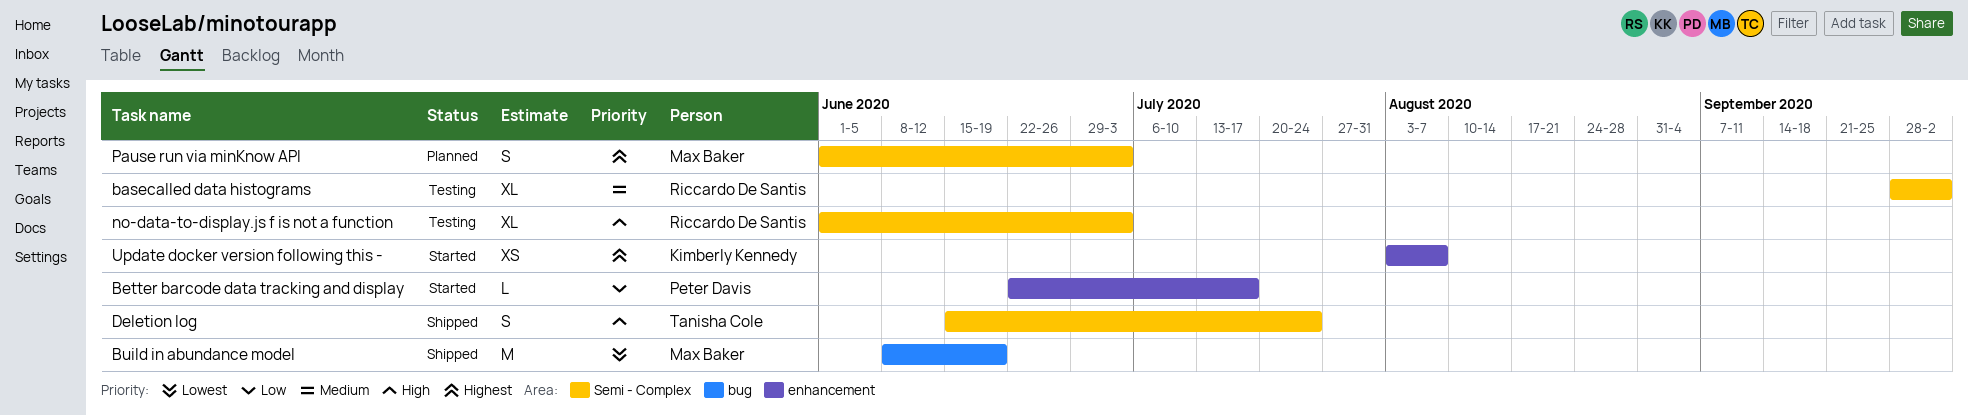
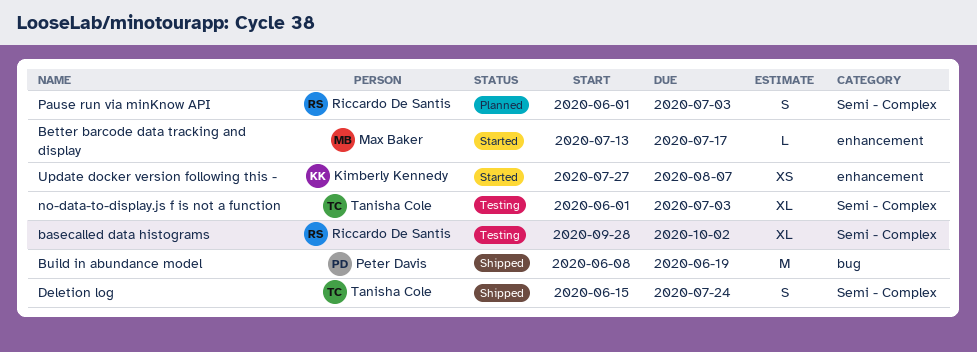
Better barcode data tracking and display, owner: Peter Davis -> Max Baker
Better barcode data tracking and display, start: Jun 22 -> Jul 13
Build in abundance model, owner: Max Baker -> Peter Davis
no-data-to-display.js f is not a function, owner: Riccardo De Santis -> Tanisha Cole
Pause run via minKnow API, owner: Max Baker -> Riccardo De Santis
Update docker version following this -, start: Aug 3 -> Jul 27

